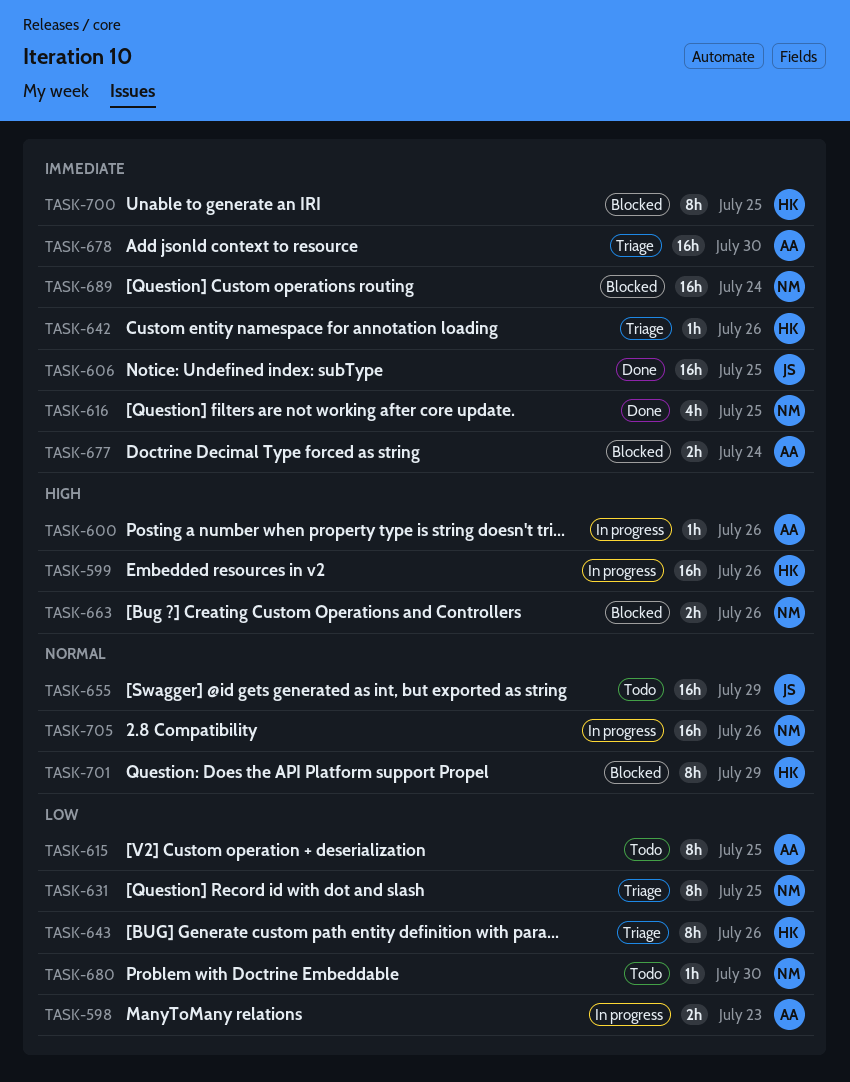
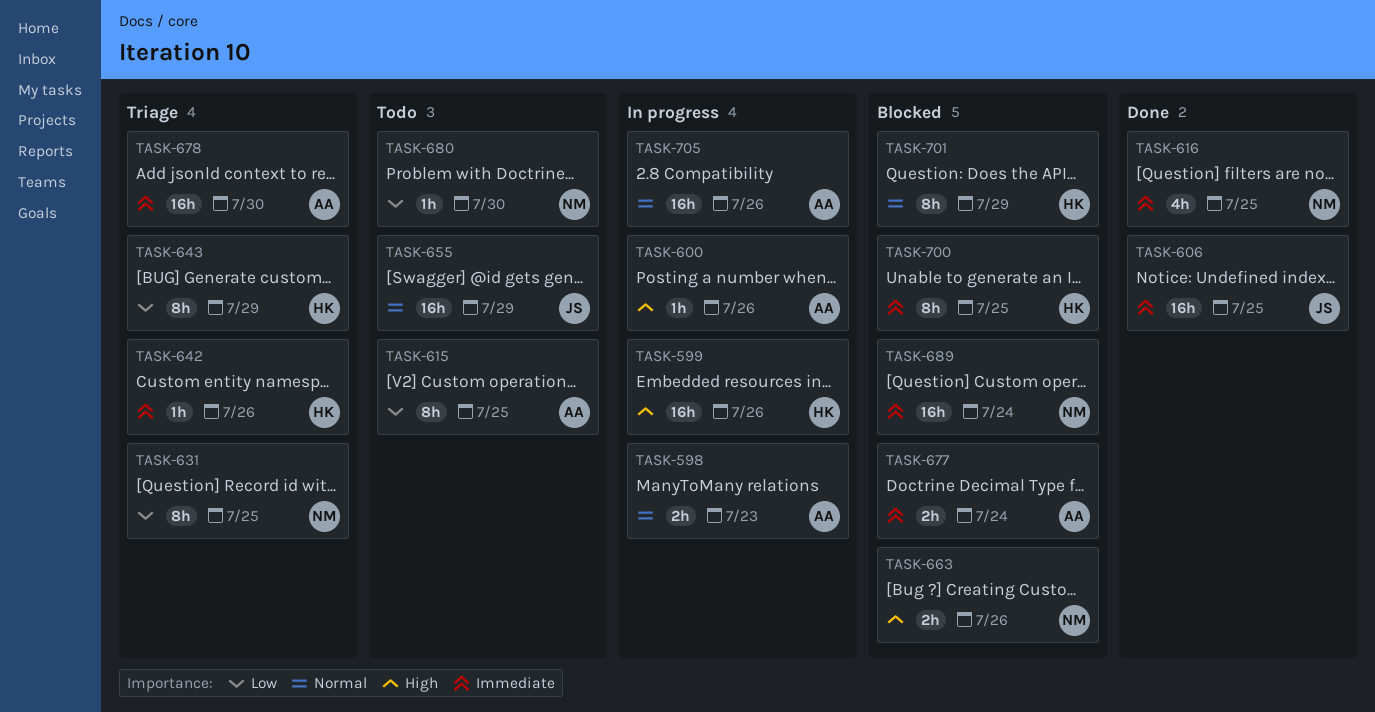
TASK-598, priority: Low -> Normal
TASK-643, due: Jul 26 -> Jul 29
TASK-705, owner: NM -> AA

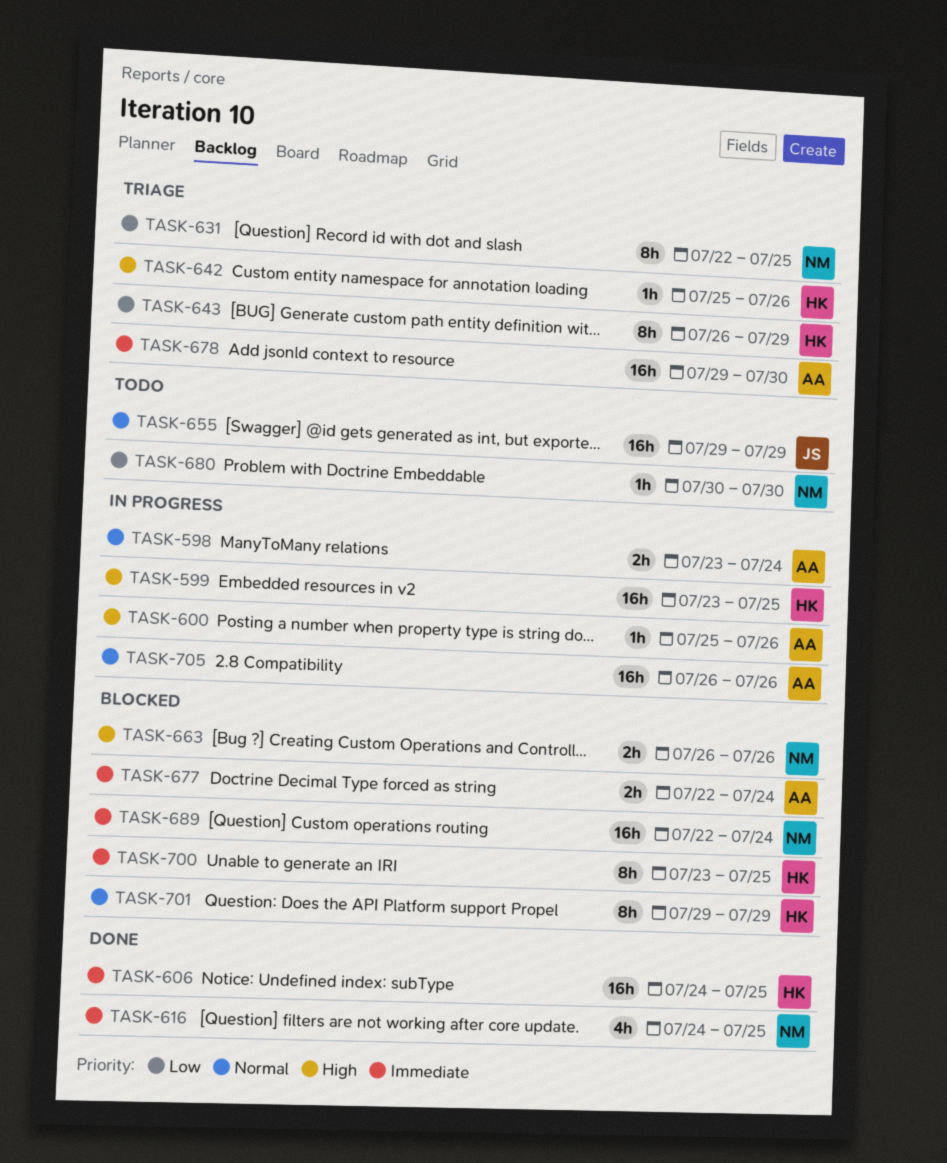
TASK-598, due: Jul 23 -> Jul 24
TASK-599, due: Jul 26 -> Jul 25
TASK-606, owner: JS -> HK
TASK-615: present -> none
TASK-642, priority: Immediate -> High

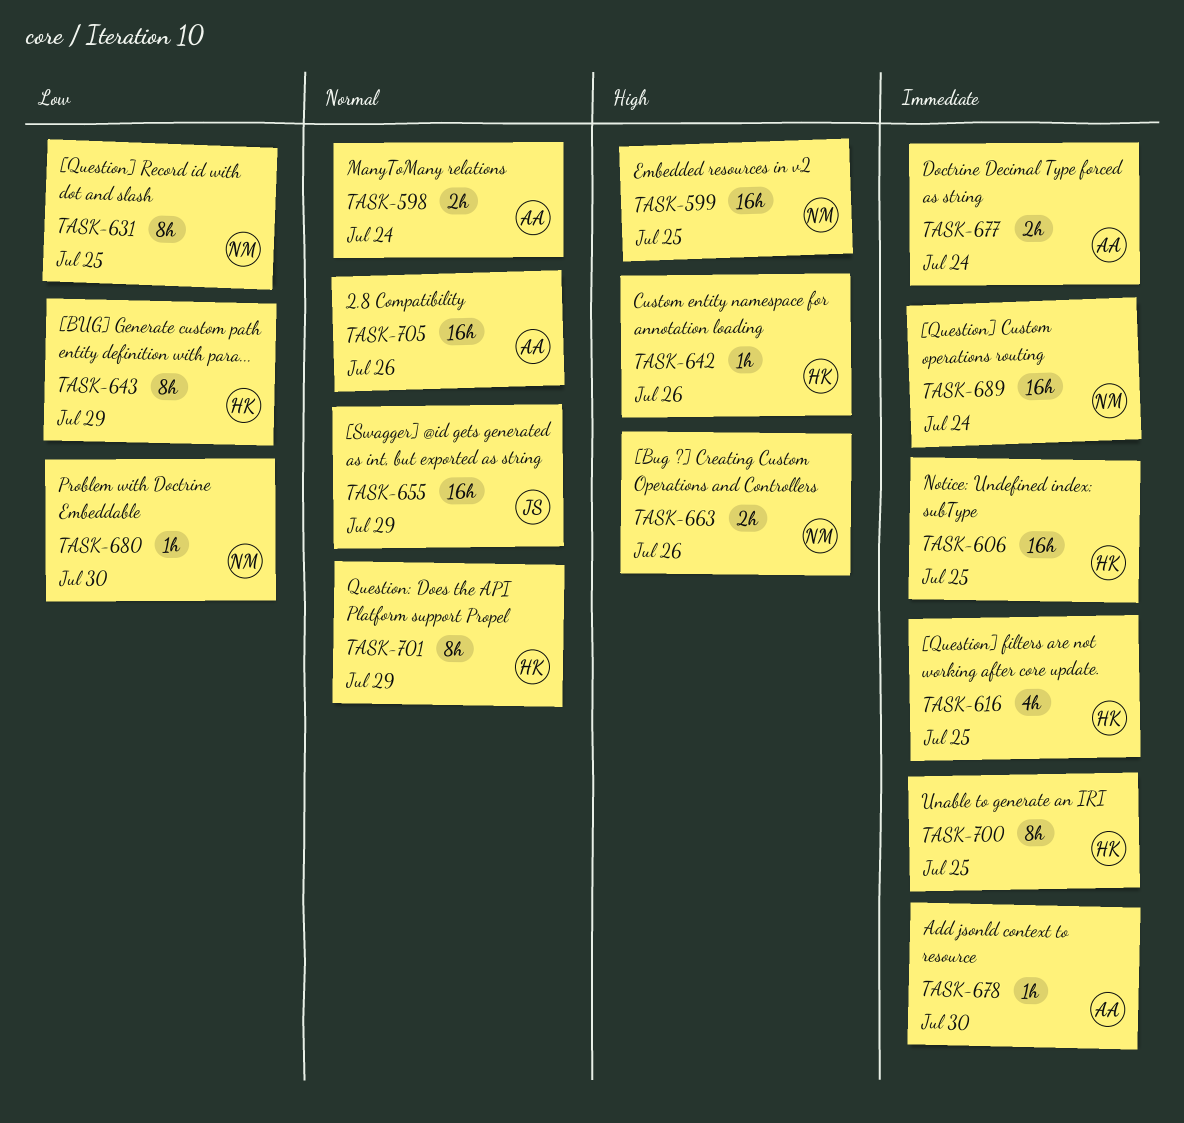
TASK-599, owner: HK -> NM
TASK-600: present -> none
TASK-616, owner: NM -> HK
TASK-678, estimate: 16h -> 1h

